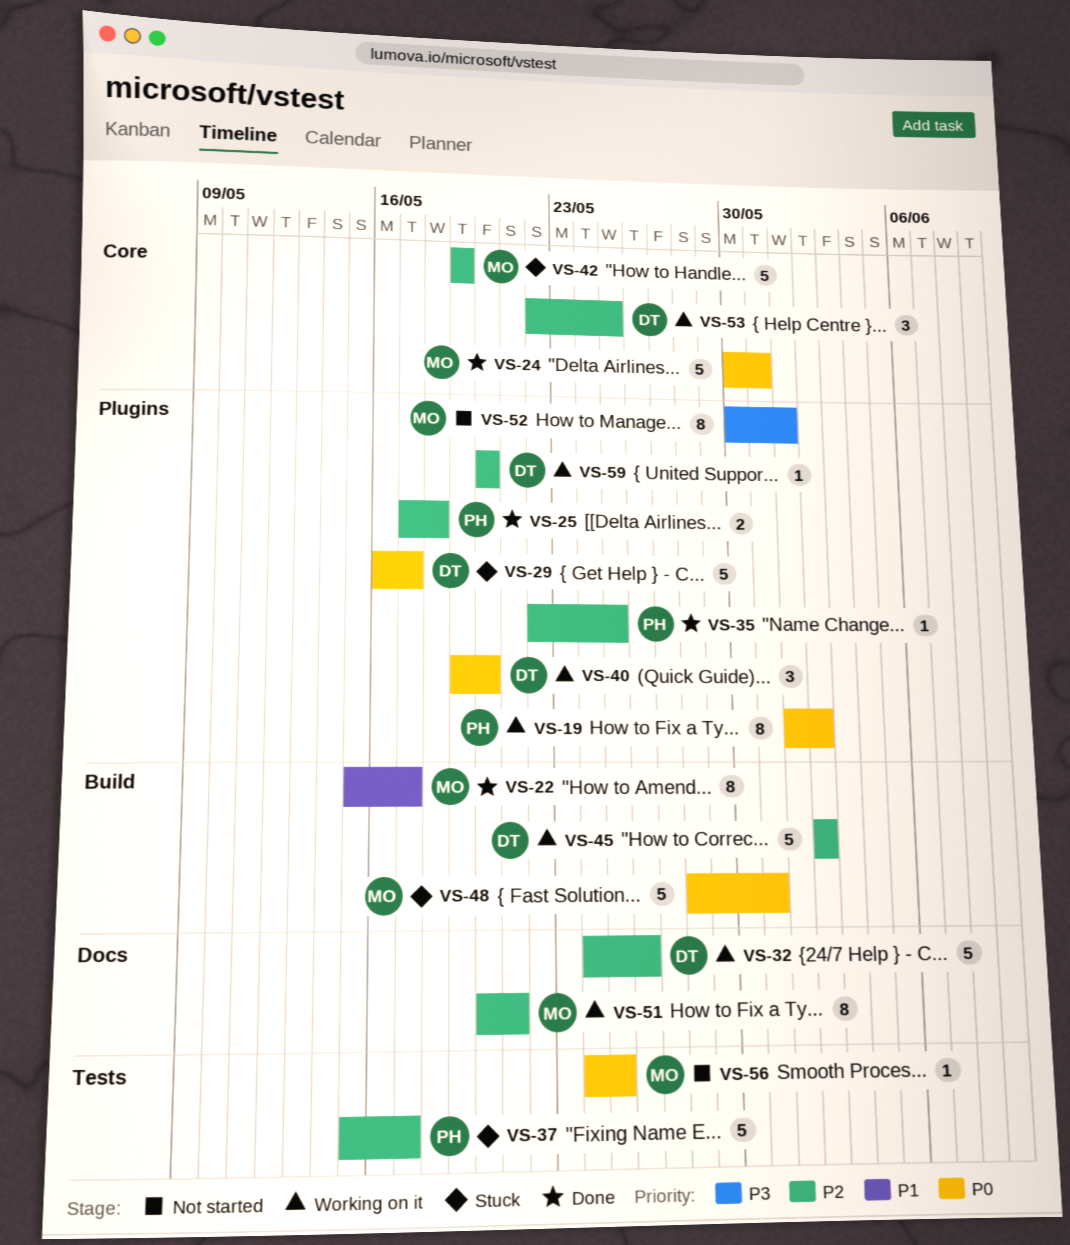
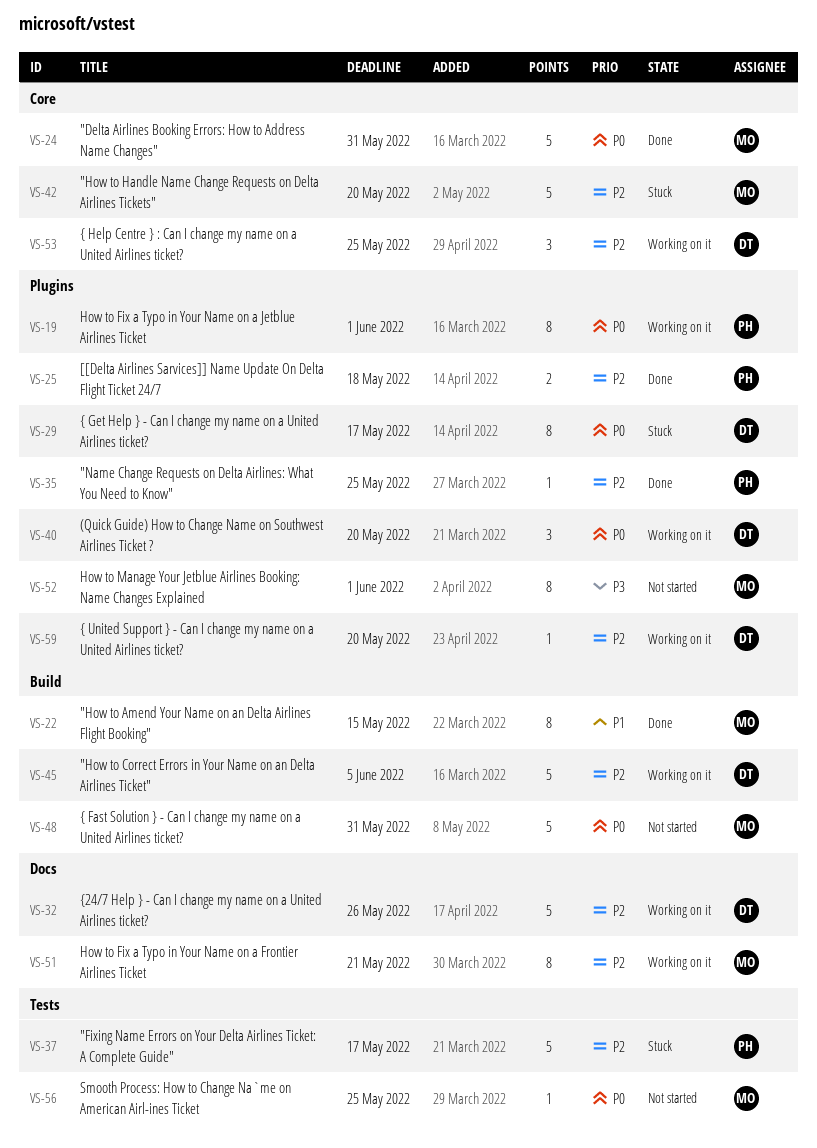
VS-19, due: Jun 2 -> Jun 1
VS-22, due: May 17 -> May 15
VS-29, estimate: 5 -> 8
VS-42, due: May 19 -> May 20
VS-45, due: Jun 2 -> Jun 5
VS-48, status: Stuck -> Not started

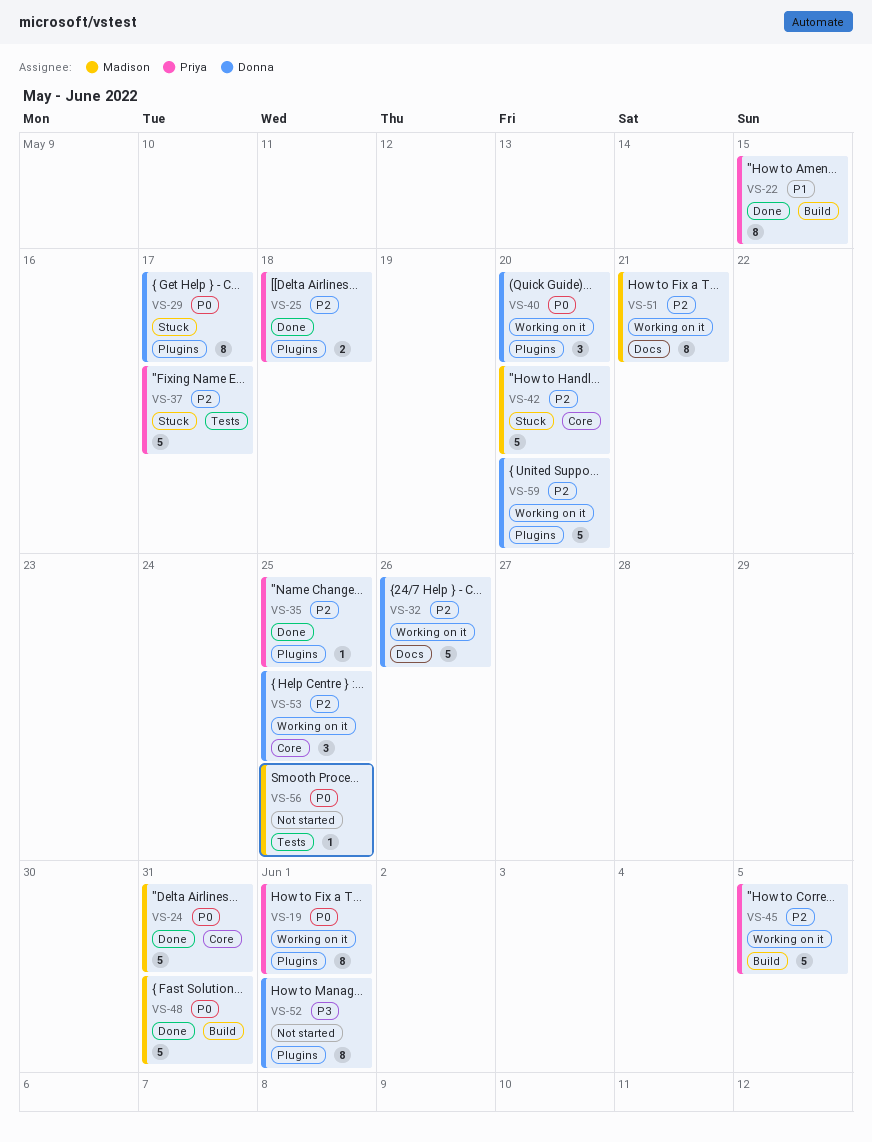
VS-22, owner: Madison -> Priya
VS-45, owner: Donna -> Priya
VS-48, status: Not started -> Done
VS-52, owner: Madison -> Donna
VS-59, estimate: 1 -> 5

